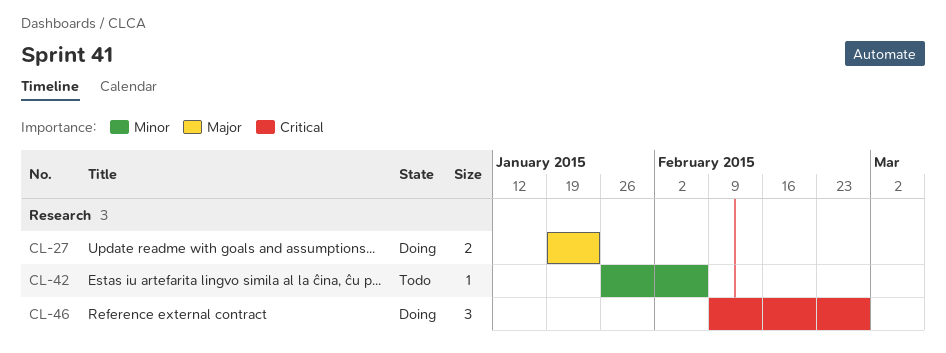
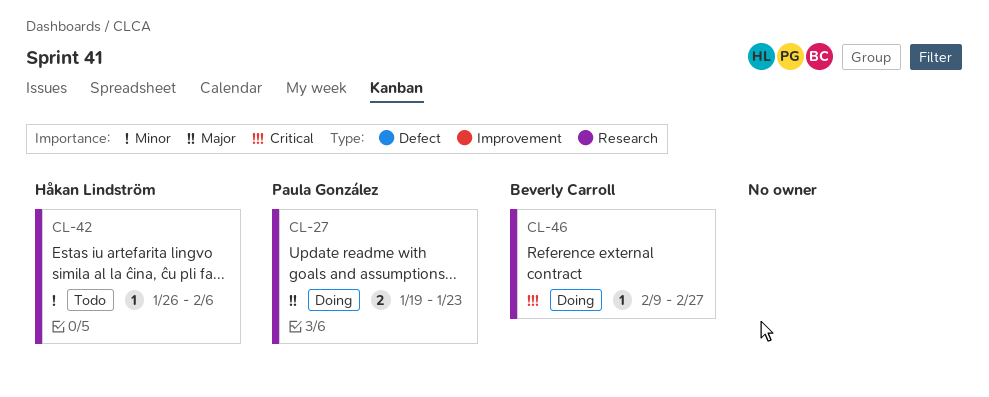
CL-46, estimate: 3 -> 1

